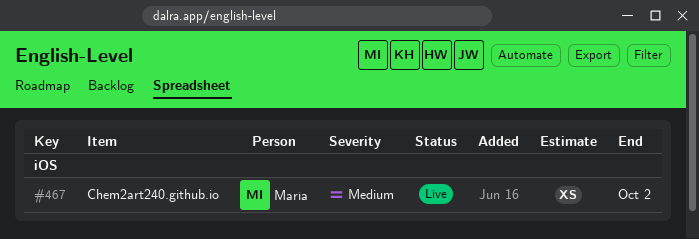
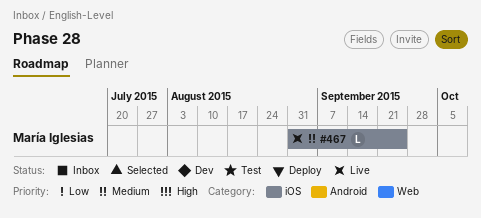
#467, estimate: XS -> L
#467, due: Oct 2 -> Sep 25

